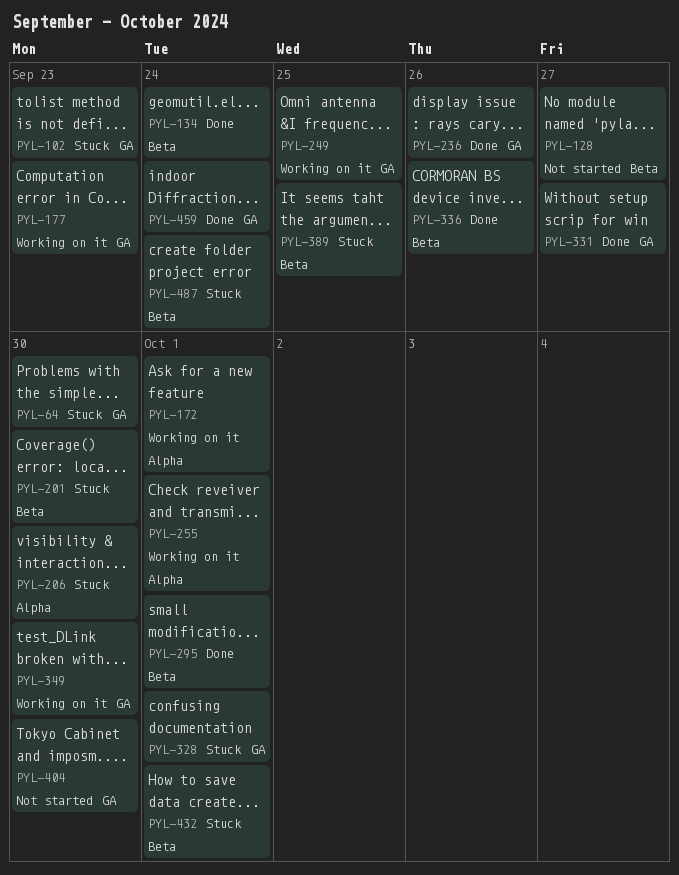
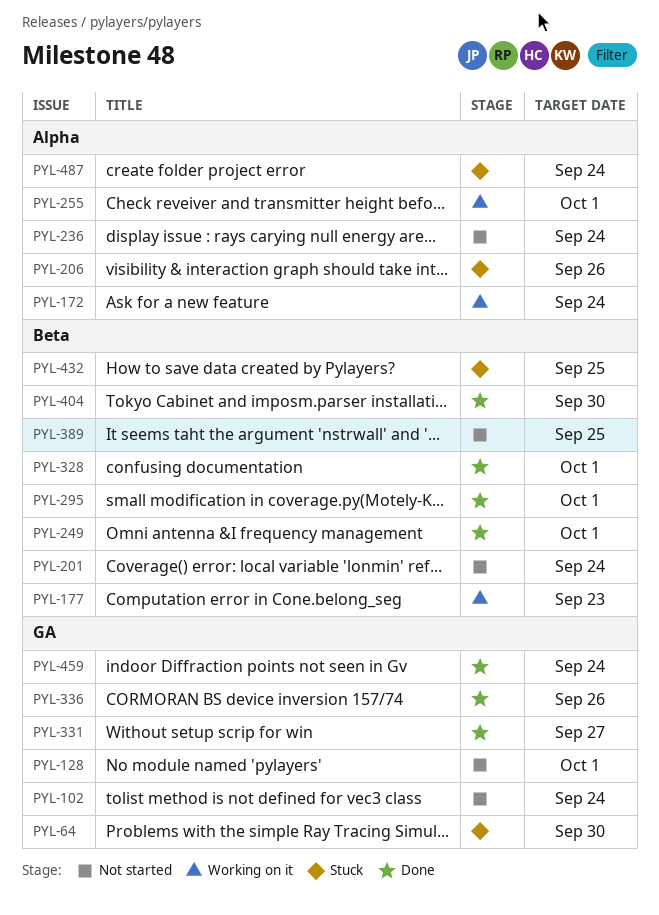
PYL-102, status: Stuck -> Not started
PYL-102, due: Sep 23 -> Sep 24
PYL-128, label: Beta -> GA
PYL-128, due: Sep 27 -> Oct 1
PYL-134: present -> none
PYL-172, due: Oct 1 -> Sep 24
PYL-177, label: GA -> Beta
PYL-201, status: Stuck -> Not started
PYL-201, due: Sep 30 -> Sep 24
PYL-206, due: Sep 30 -> Sep 26
PYL-236, status: Done -> Not started
PYL-236, label: GA -> Alpha
PYL-236, due: Sep 26 -> Sep 24
PYL-249, status: Working on it -> Done
PYL-249, label: GA -> Beta
PYL-249, due: Sep 25 -> Oct 1
PYL-328, status: Stuck -> Done
PYL-328, label: GA -> Beta
PYL-336, label: Beta -> GA
PYL-349: present -> none
PYL-389, status: Stuck -> Not started
PYL-404, status: Not started -> Done
PYL-404, label: GA -> Beta
PYL-432, due: Oct 1 -> Sep 25
PYL-487, label: Beta -> Alpha

